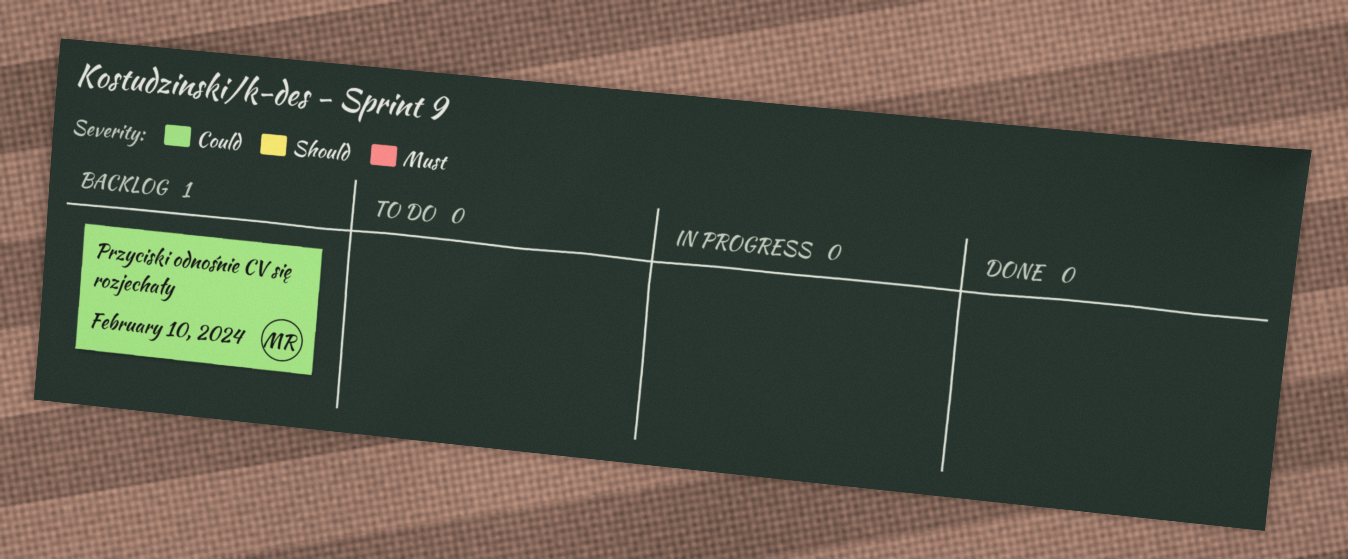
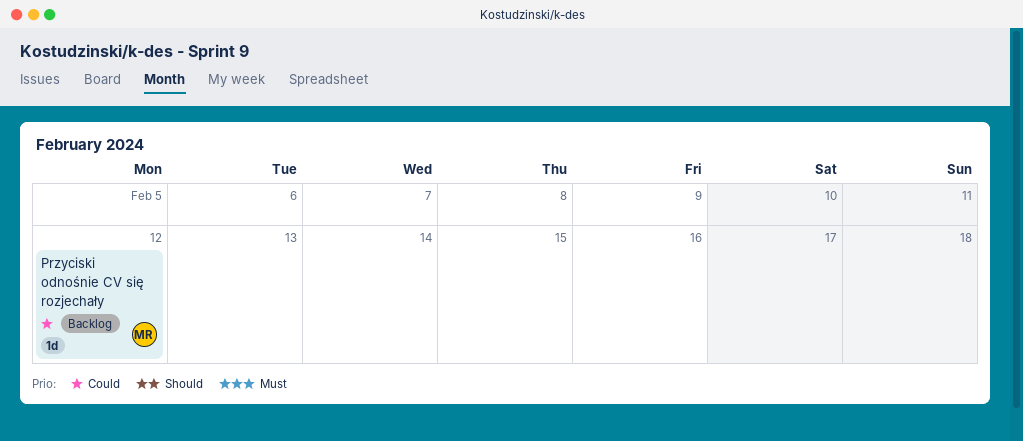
Przyciski odnośnie CV się rozjechały, due: Feb 10 -> Feb 12

